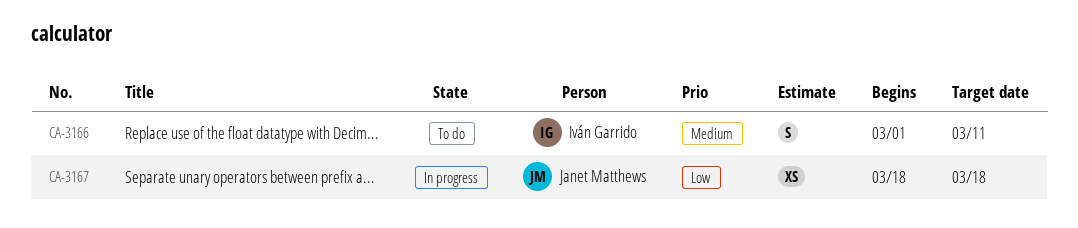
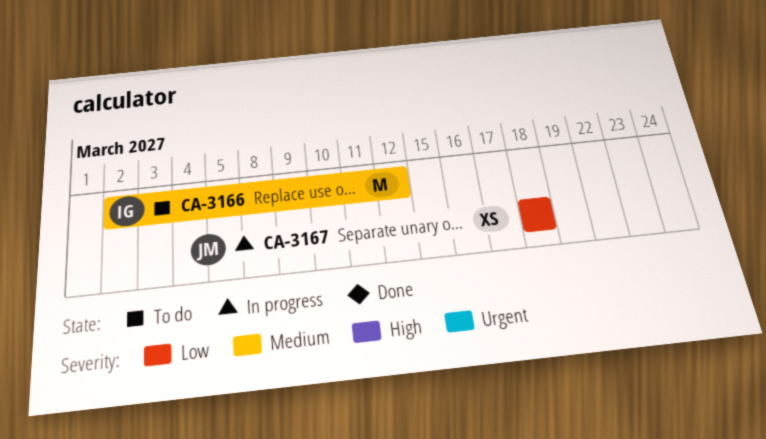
CA-3166, estimate: S -> M
CA-3166, start: Mar 1 -> Mar 2
CA-3166, due: Mar 11 -> Mar 12

